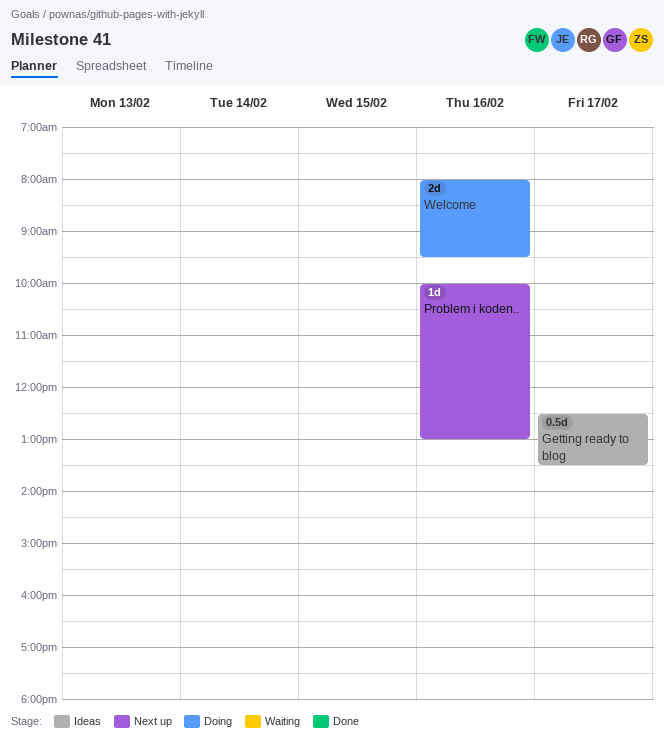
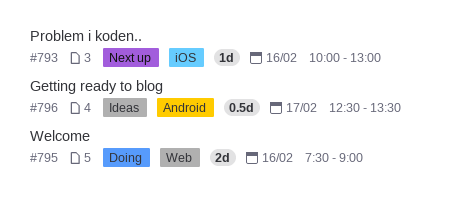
Welcome, begins: 08:00 -> 07:30
Welcome, ends: 09:30 -> 09:00

